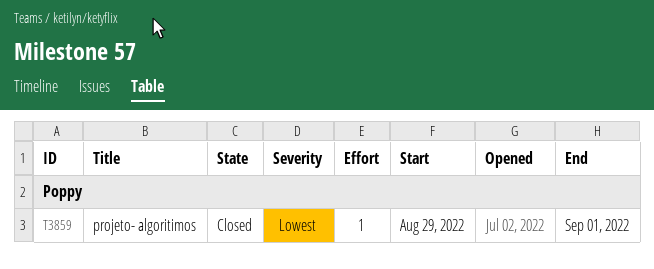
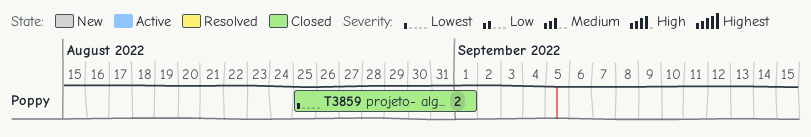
T3859, estimate: 1 -> 2
T3859, start: Aug 29 -> Aug 25

